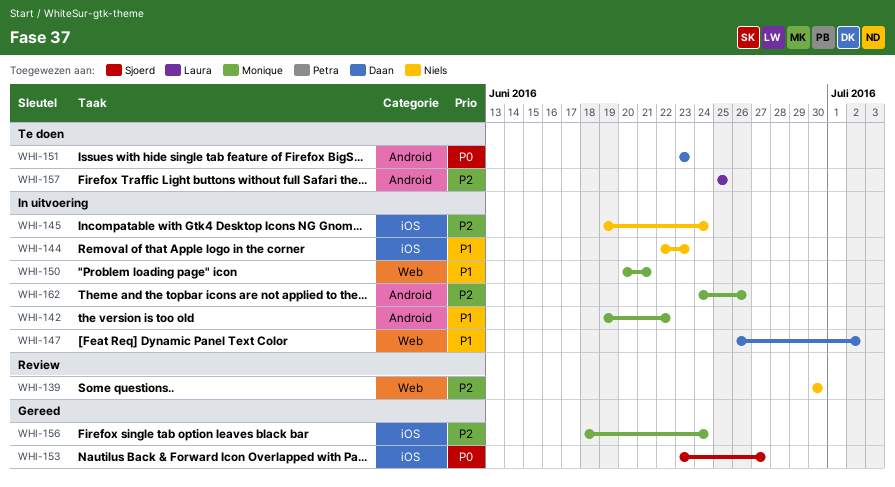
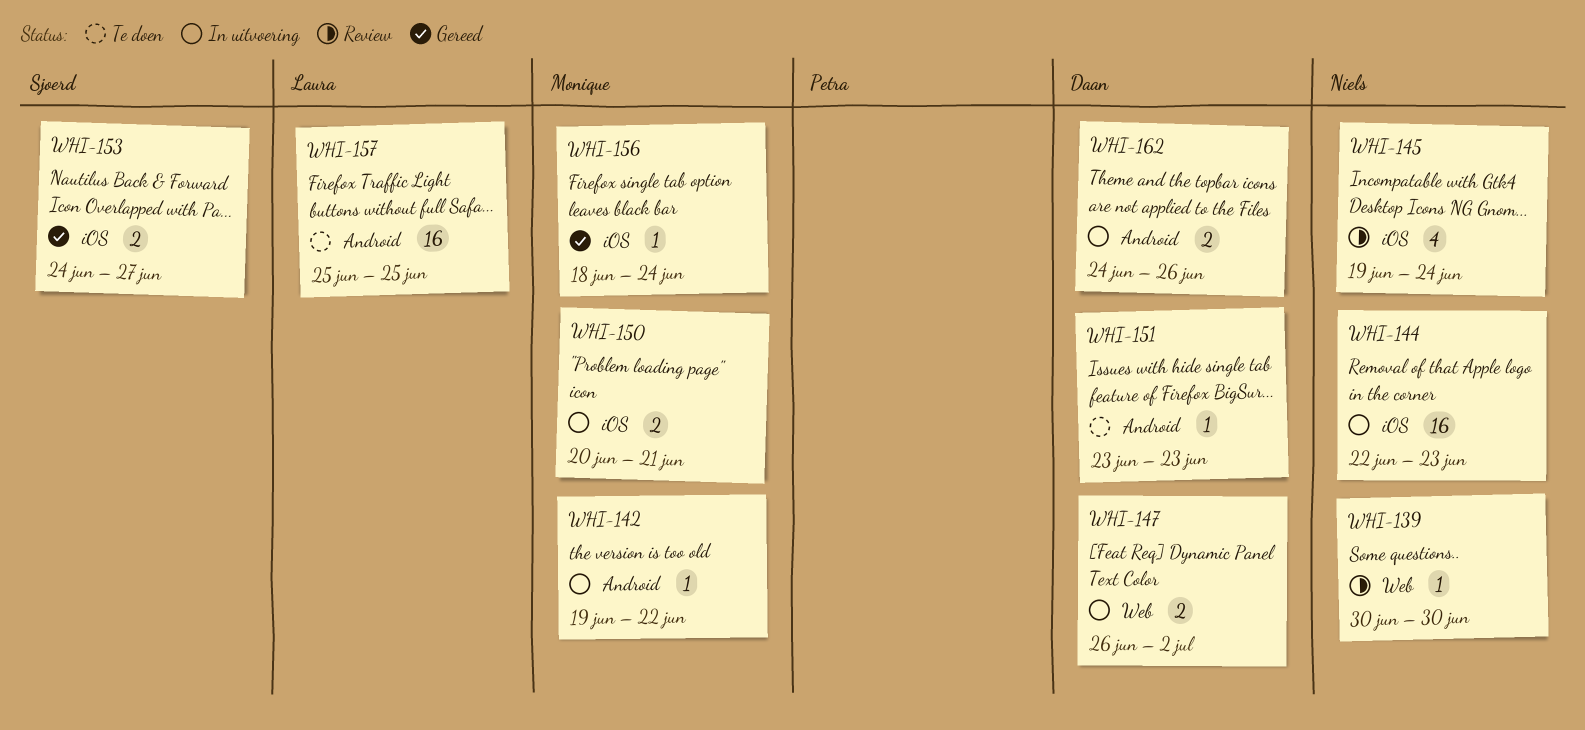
WHI-145, status: In uitvoering -> Review
WHI-150, label: Web -> iOS
WHI-153, start: Jun 23 -> Jun 24
WHI-162, owner: Monique -> Daan

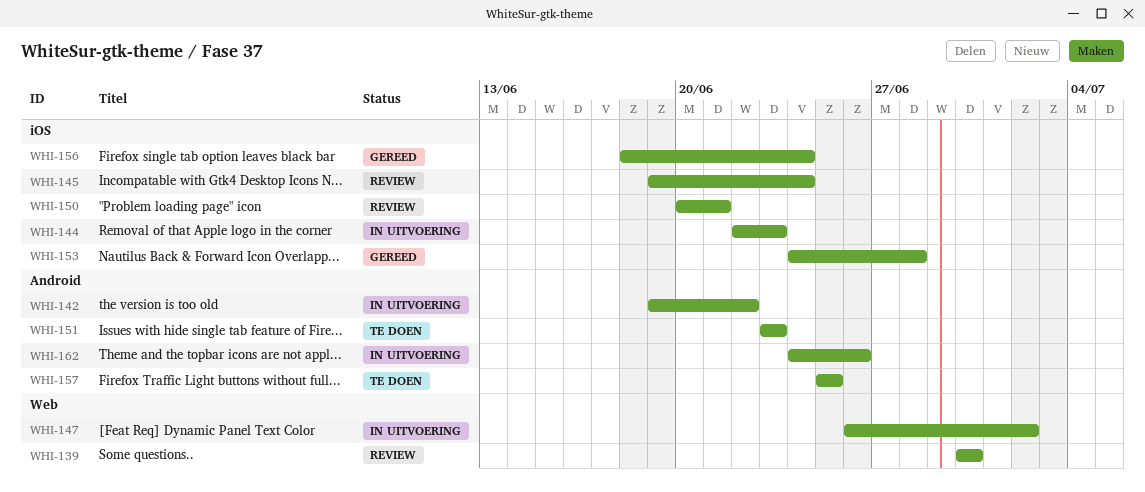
WHI-150, status: In uitvoering -> Review
WHI-153, due: Jun 27 -> Jun 28

